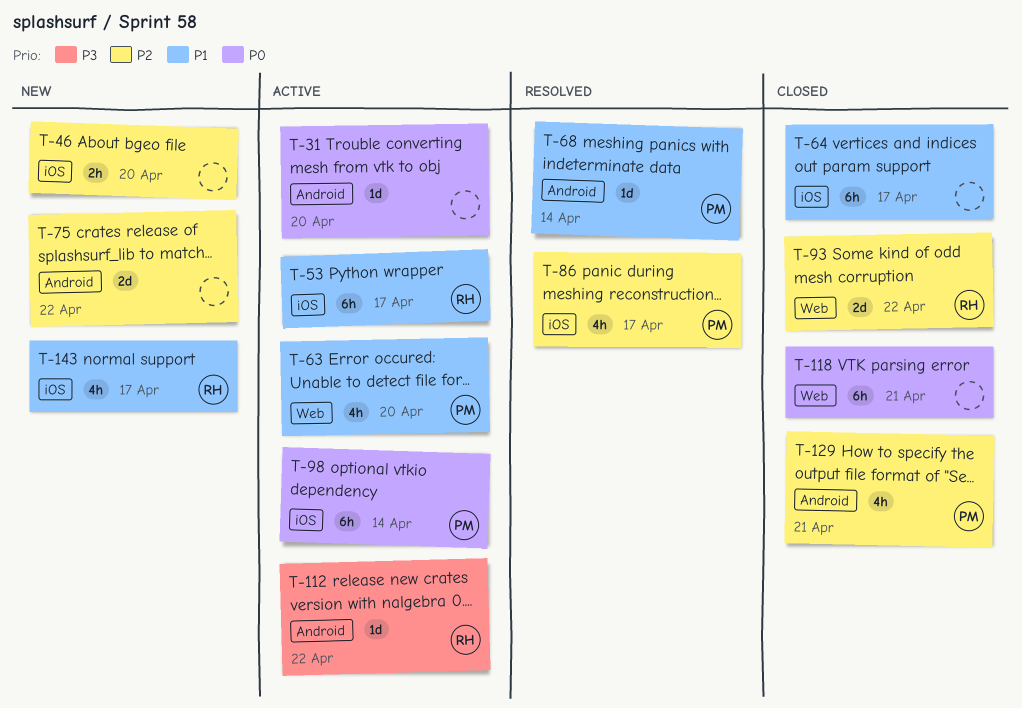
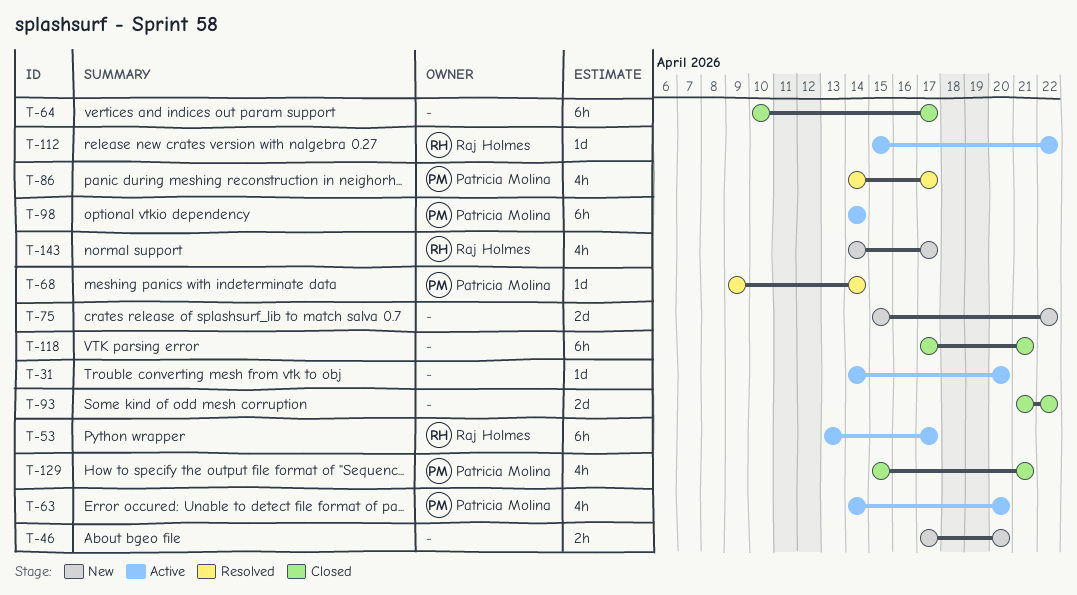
T-93, owner: Raj Holmes -> none

